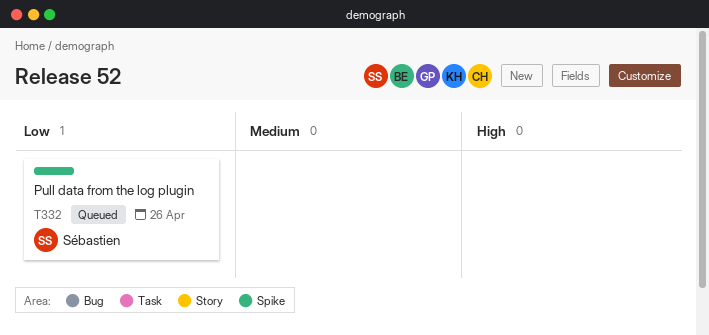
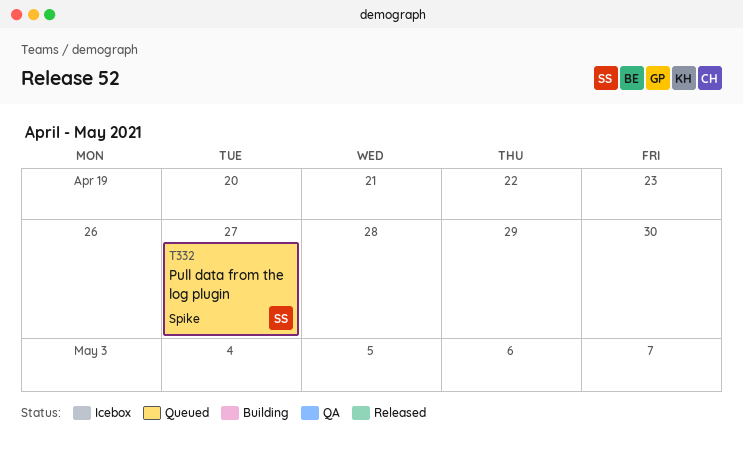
T332, due: Apr 26 -> Apr 27

